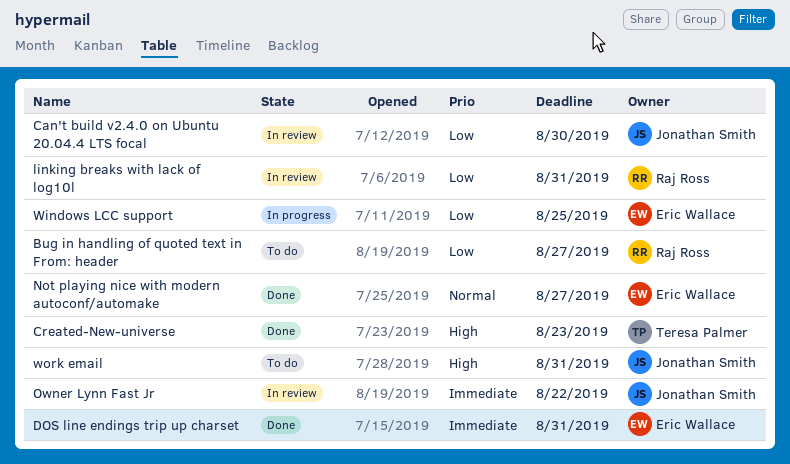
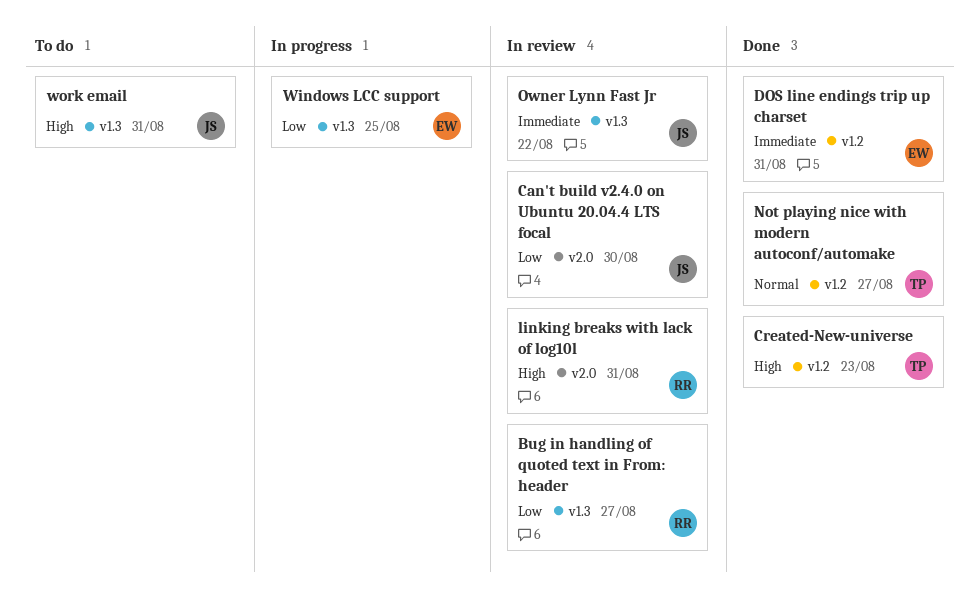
Bug in handling of quoted text in From: header, status: To do -> In review
linking breaks with lack of log10l, priority: Low -> High
Not playing nice with modern autoconf/automake, owner: Eric Wallace -> Teresa Palmer

